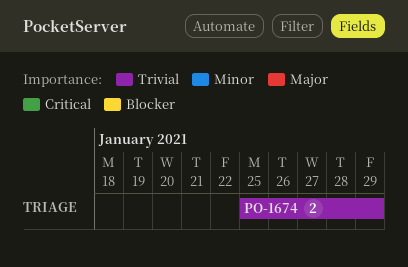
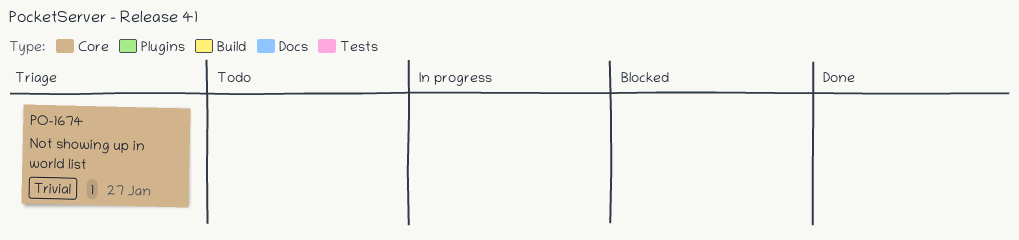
PO-1674, estimate: 2 -> 1
PO-1674, due: Jan 29 -> Jan 27

